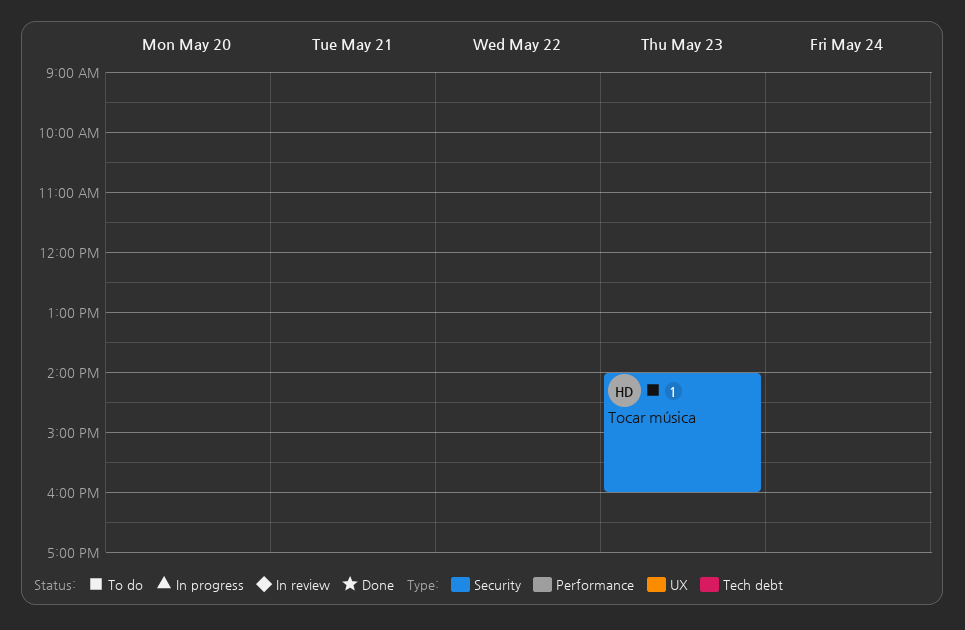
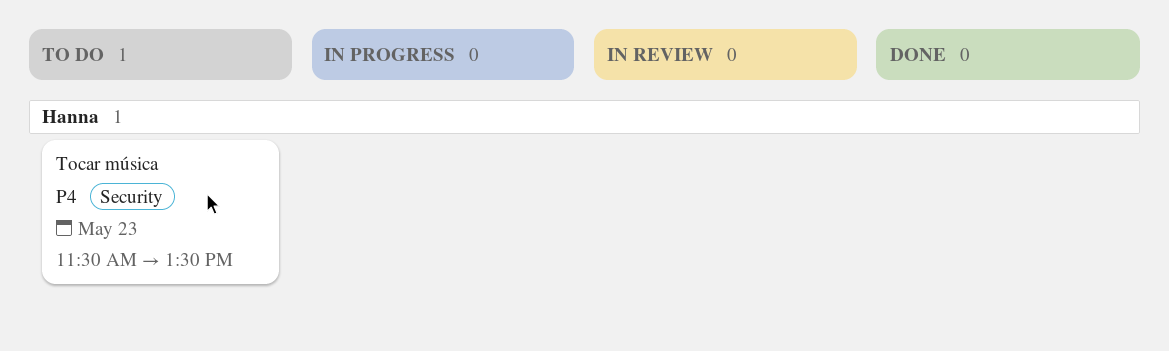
Tocar música, begins: 14:00 -> 11:30
Tocar música, ends: 16:00 -> 13:30

